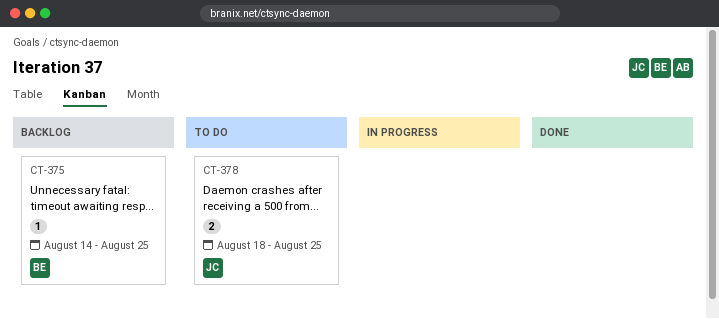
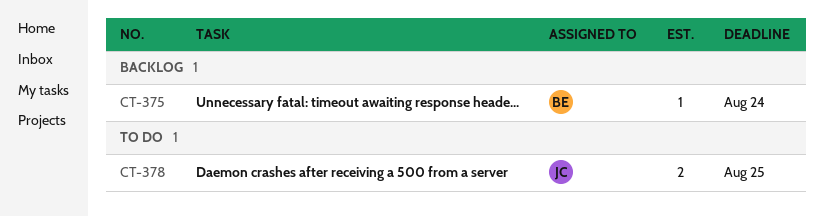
CT-375, due: Aug 25 -> Aug 24

